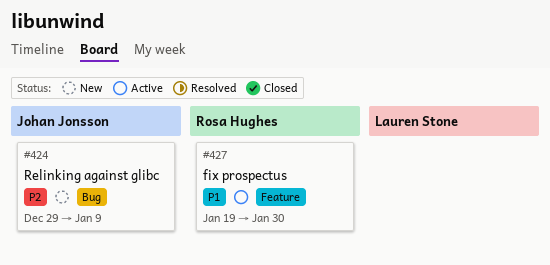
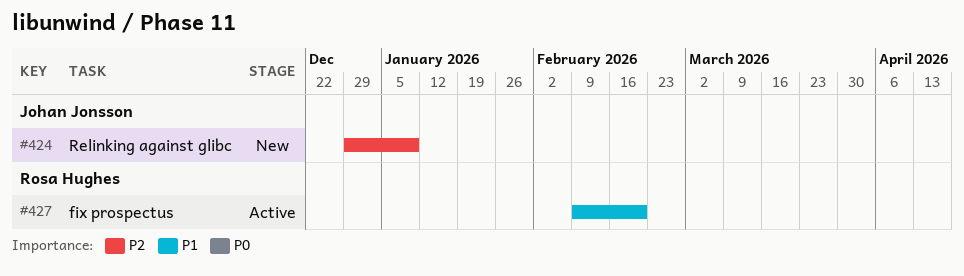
#427, start: Jan 19 -> Feb 9
#427, due: Jan 30 -> Feb 20

